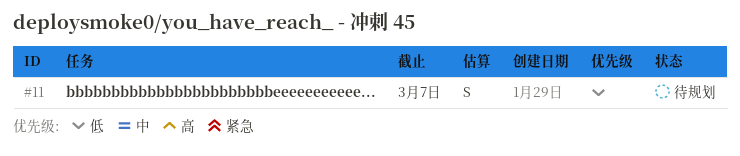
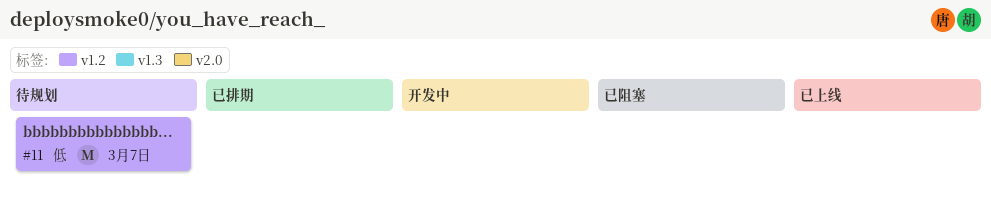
#11, estimate: S -> M

